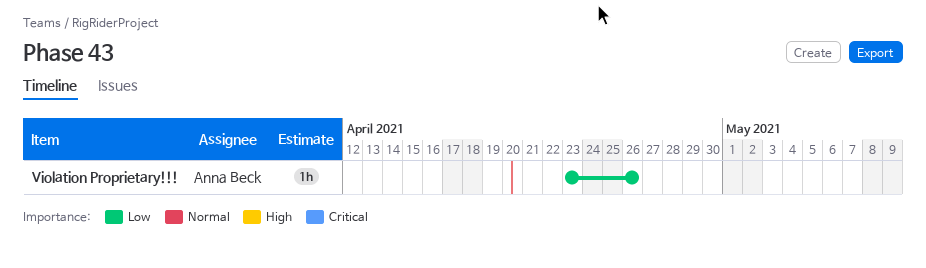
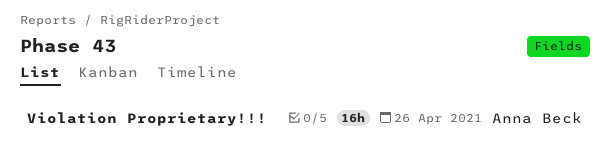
Violation Proprietary!!!, estimate: 1h -> 16h

